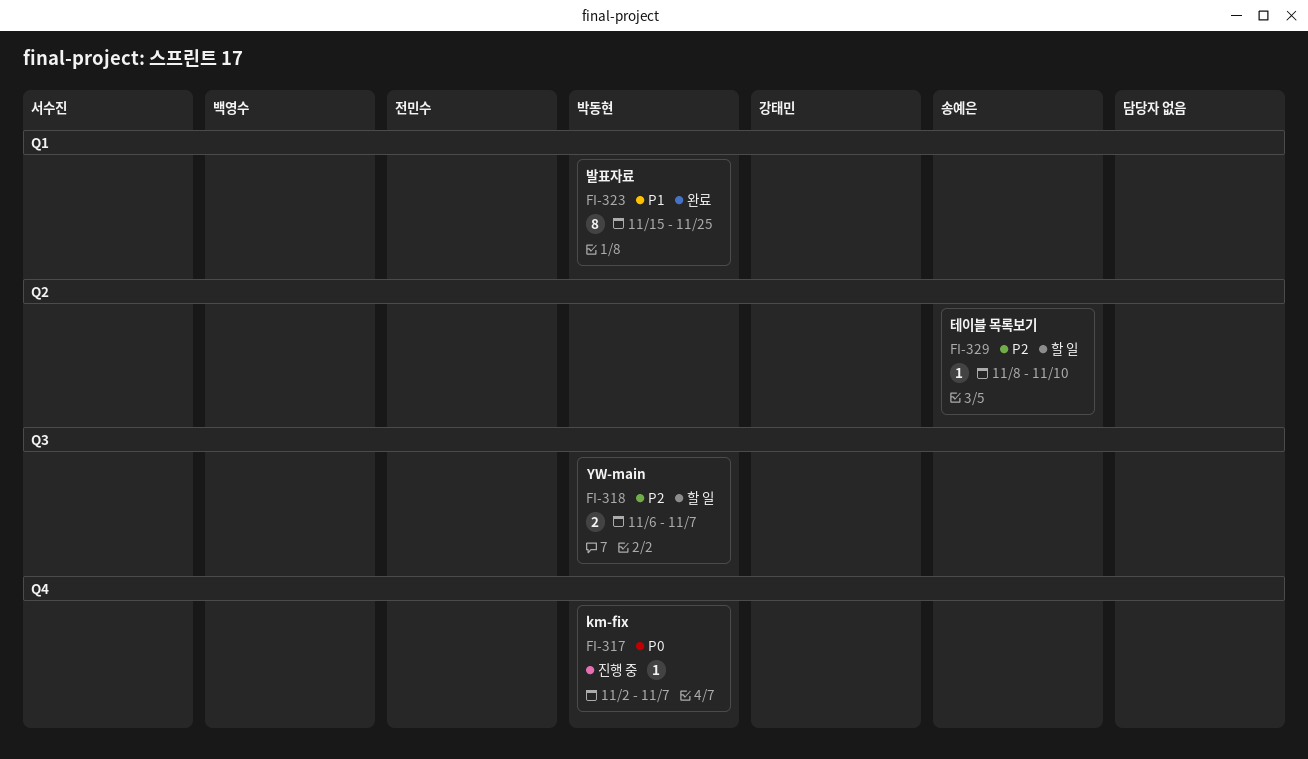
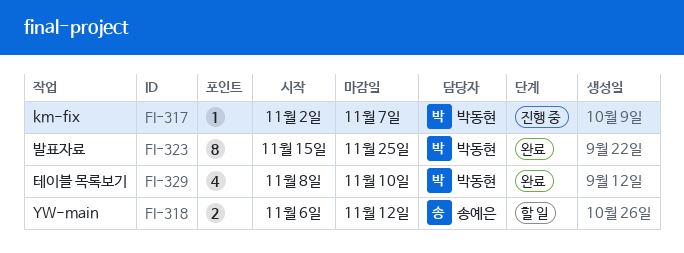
FI-318, owner: 박동현 -> 송예은
FI-318, due: Nov 7 -> Nov 12
FI-329, status: 할 일 -> 완료
FI-329, owner: 송예은 -> 박동현
FI-329, estimate: 1 -> 4

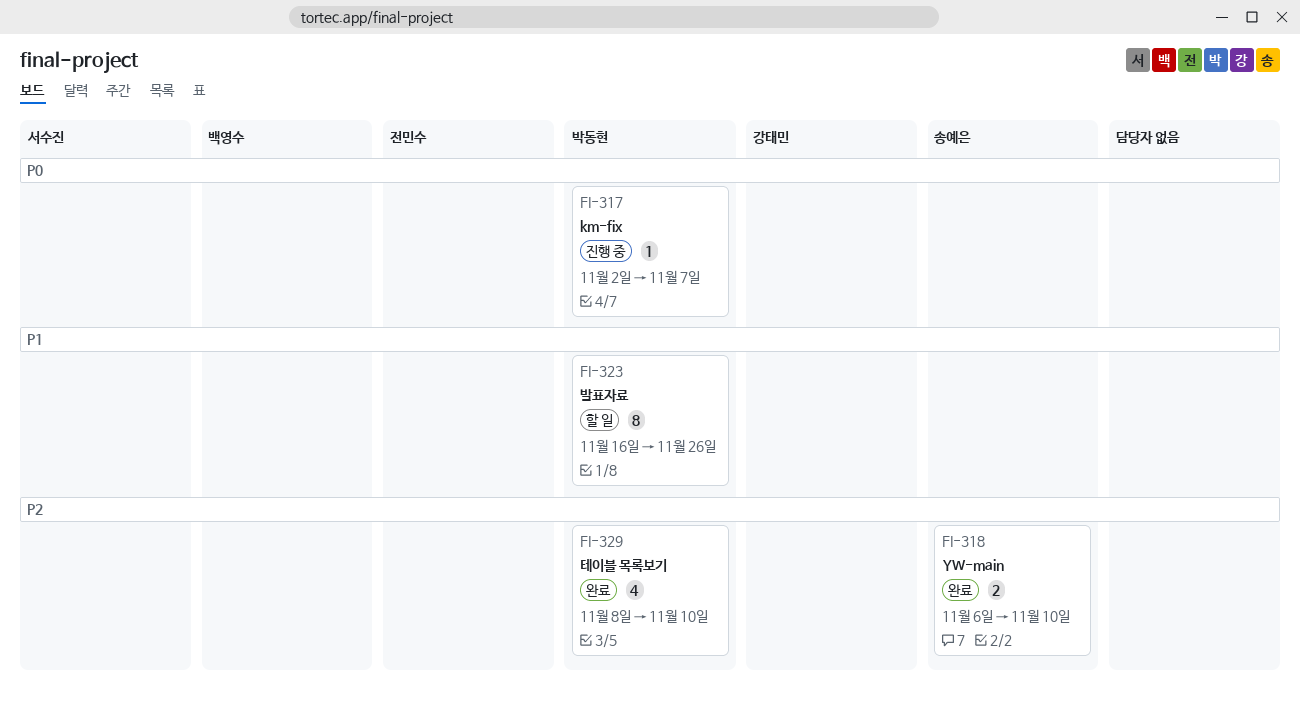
FI-318, status: 할 일 -> 완료
FI-318, due: Nov 12 -> Nov 10
FI-323, status: 완료 -> 할 일
FI-323, start: Nov 15 -> Nov 16
FI-323, due: Nov 25 -> Nov 26

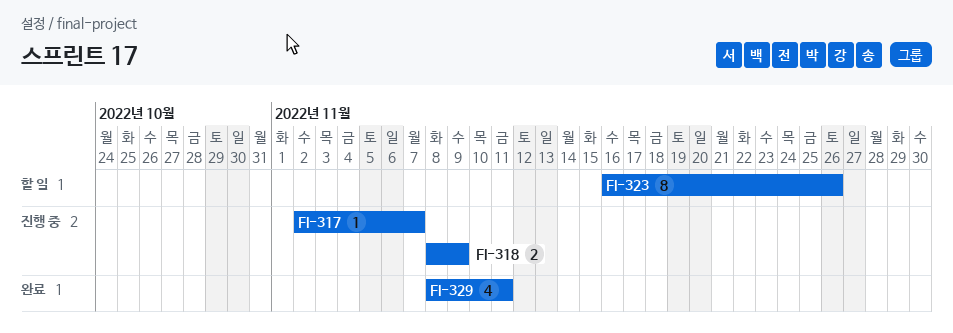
FI-318, status: 완료 -> 진행 중
FI-318, start: Nov 6 -> Nov 8
FI-318, due: Nov 10 -> Nov 9
FI-329, due: Nov 10 -> Nov 11

